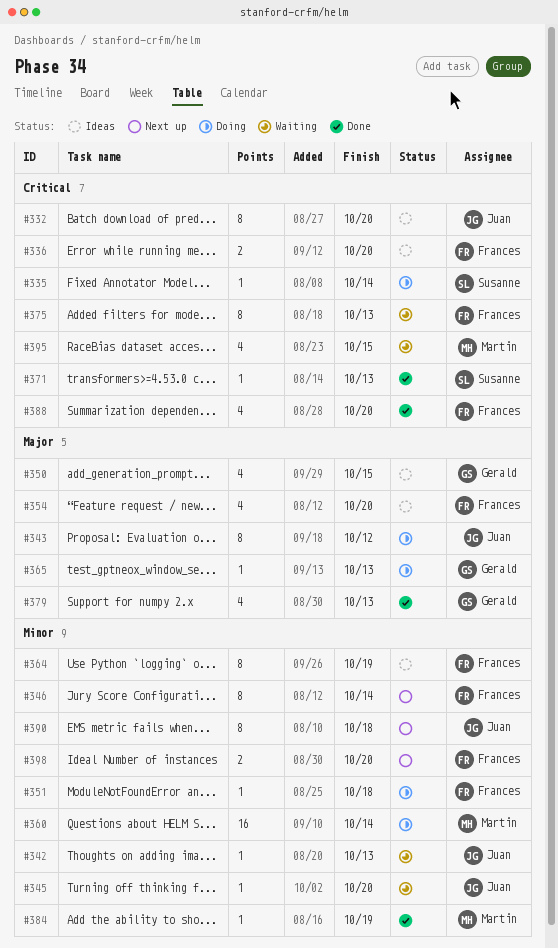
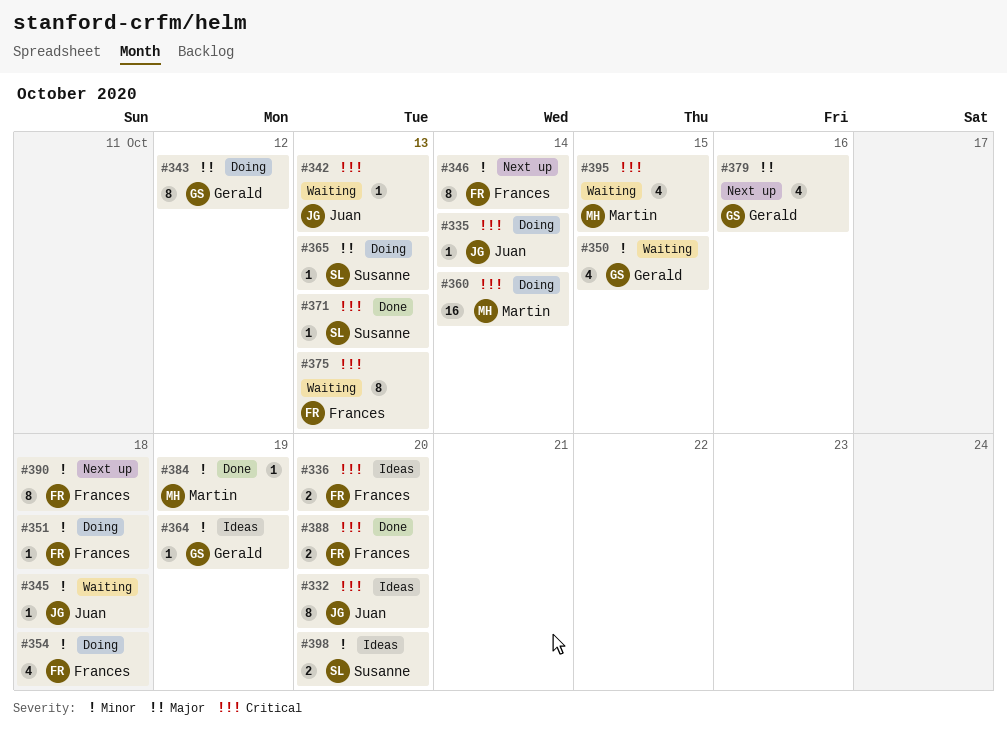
#335, owner: Susanne -> Juan
#342, priority: Minor -> Critical
#343, owner: Juan -> Gerald
#345, due: Oct 20 -> Oct 18
#350, status: Ideas -> Waiting
#350, priority: Major -> Minor
#354, status: Ideas -> Doing
#354, priority: Major -> Minor
#354, due: Oct 20 -> Oct 18
#360, priority: Minor -> Critical
#364, owner: Frances -> Gerald
#364, estimate: 8 -> 1
#365, owner: Gerald -> Susanne
#379, status: Done -> Next up
#379, due: Oct 13 -> Oct 16
#388, estimate: 4 -> 2
#390, owner: Juan -> Frances
#398, status: Next up -> Ideas
#398, owner: Frances -> Susanne

